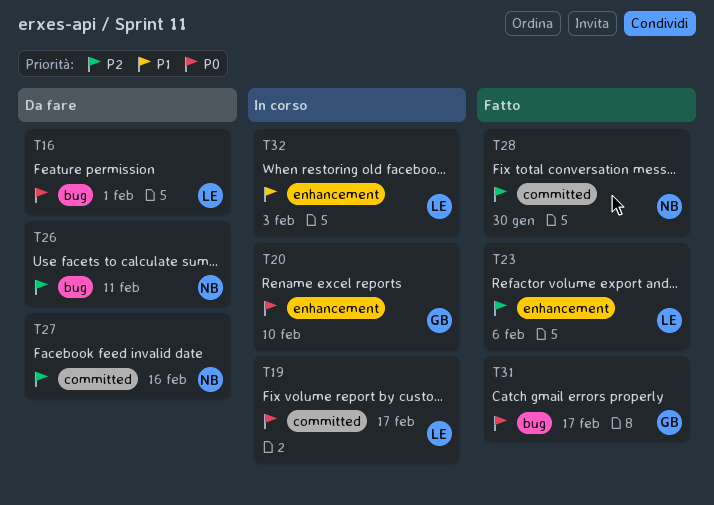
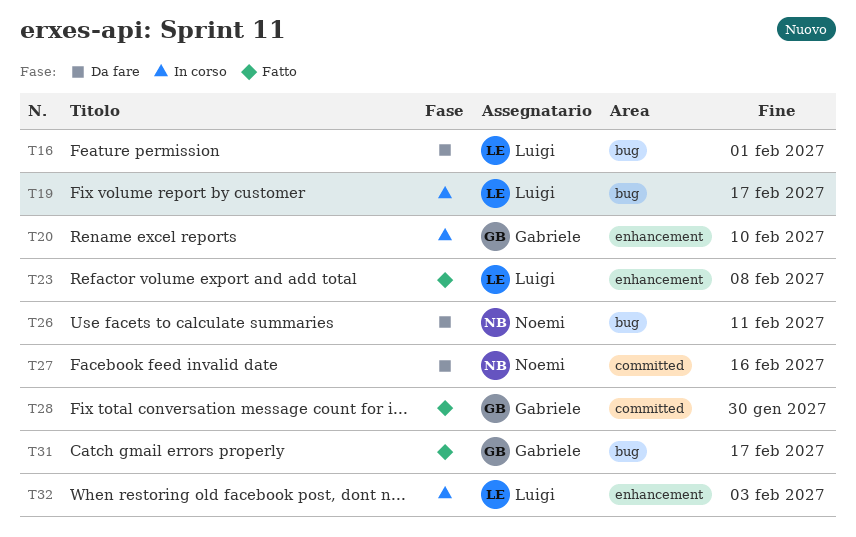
T19, label: committed -> bug
T23, due: Feb 6 -> Feb 8
T28, owner: Noemi -> Gabriele

